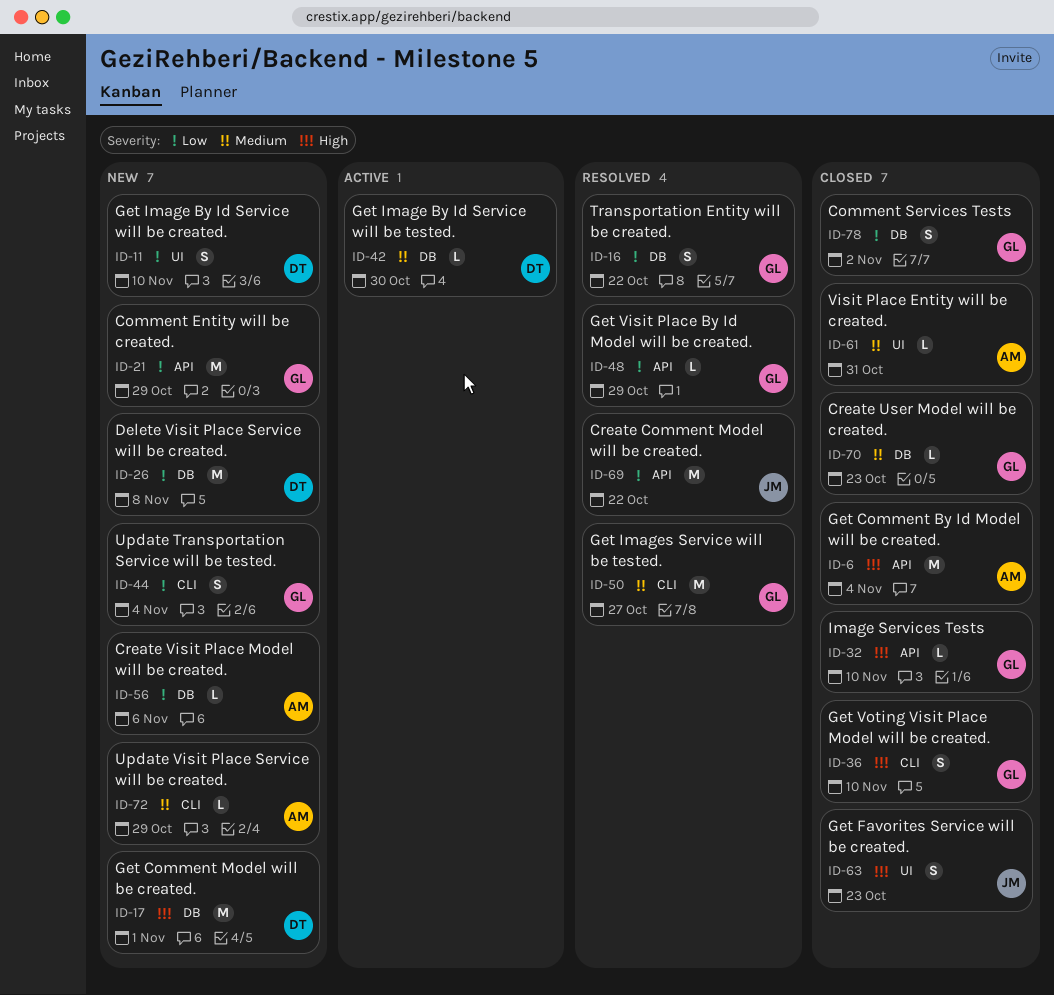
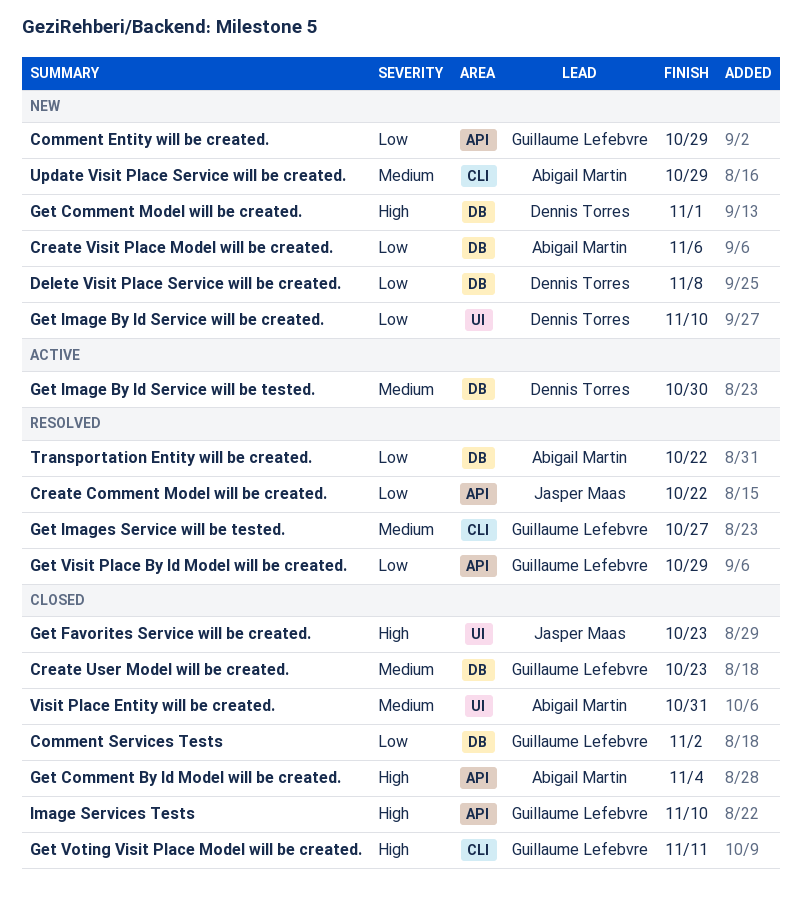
Get Voting Visit Place Model will be created., due: Nov 10 -> Nov 11
Transportation Entity will be created., owner: Guillaume Lefebvre -> Abigail Martin
Update Transportation Service will be tested.: present -> none

